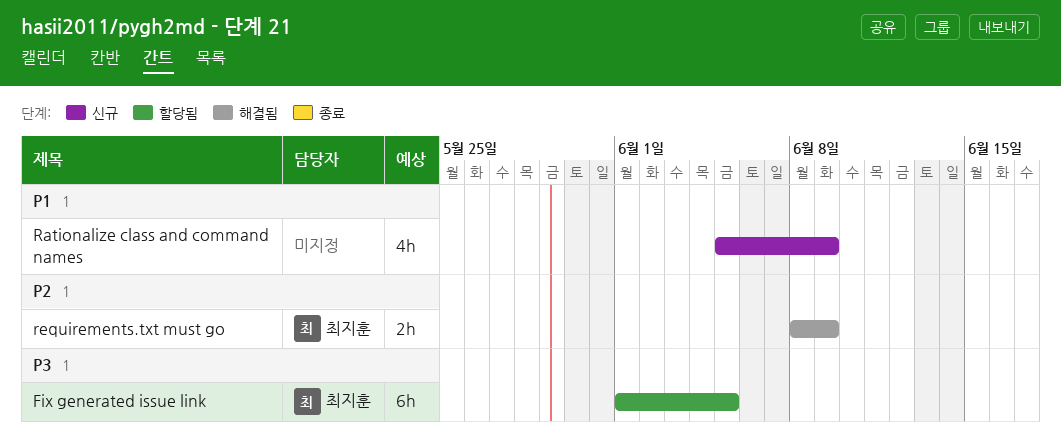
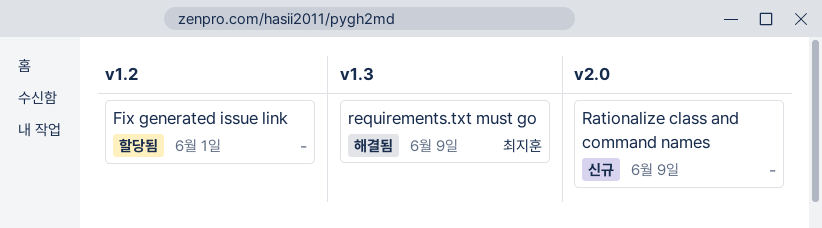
Fix generated issue link, owner: 최지훈 -> none
Fix generated issue link, due: Jun 5 -> Jun 1

